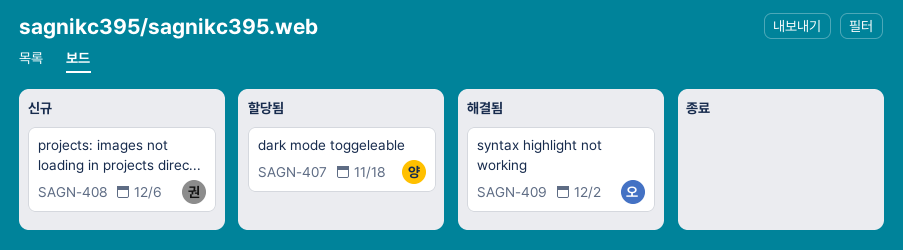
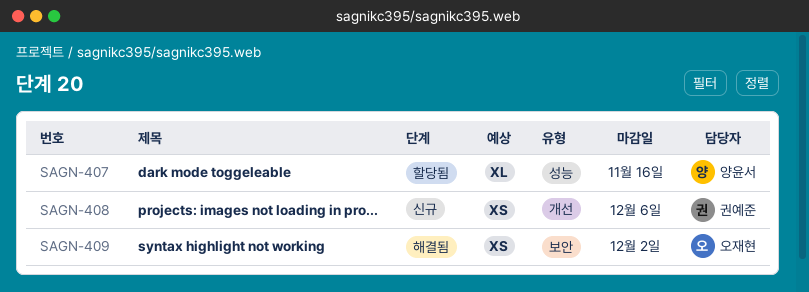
SAGN-407, due: Nov 18 -> Nov 16

